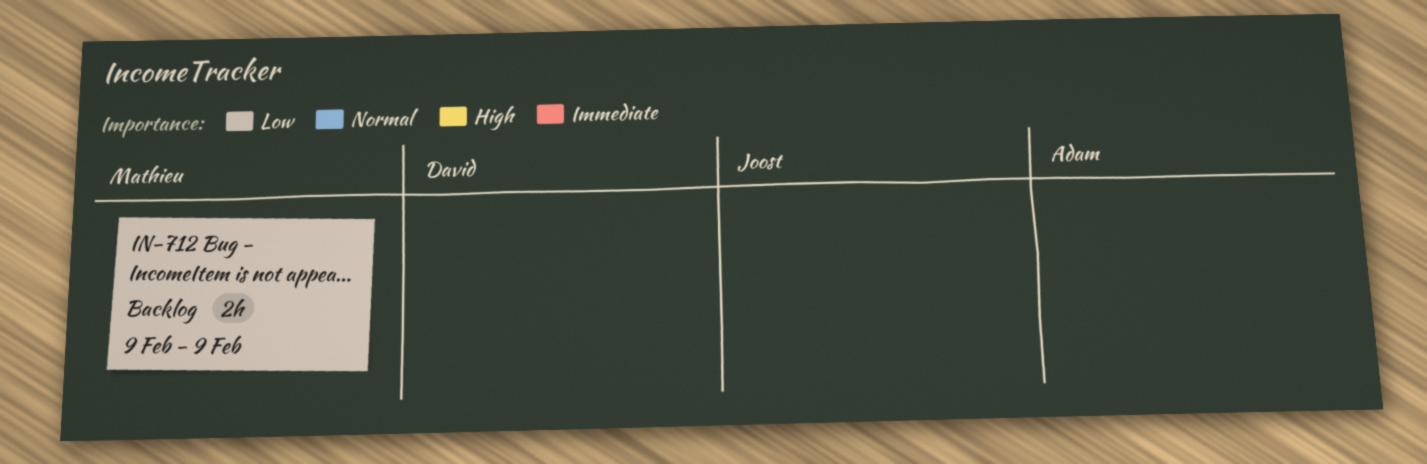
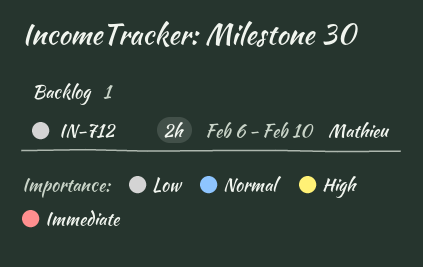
IN-712, start: Feb 9 -> Feb 6
IN-712, due: Feb 9 -> Feb 10

